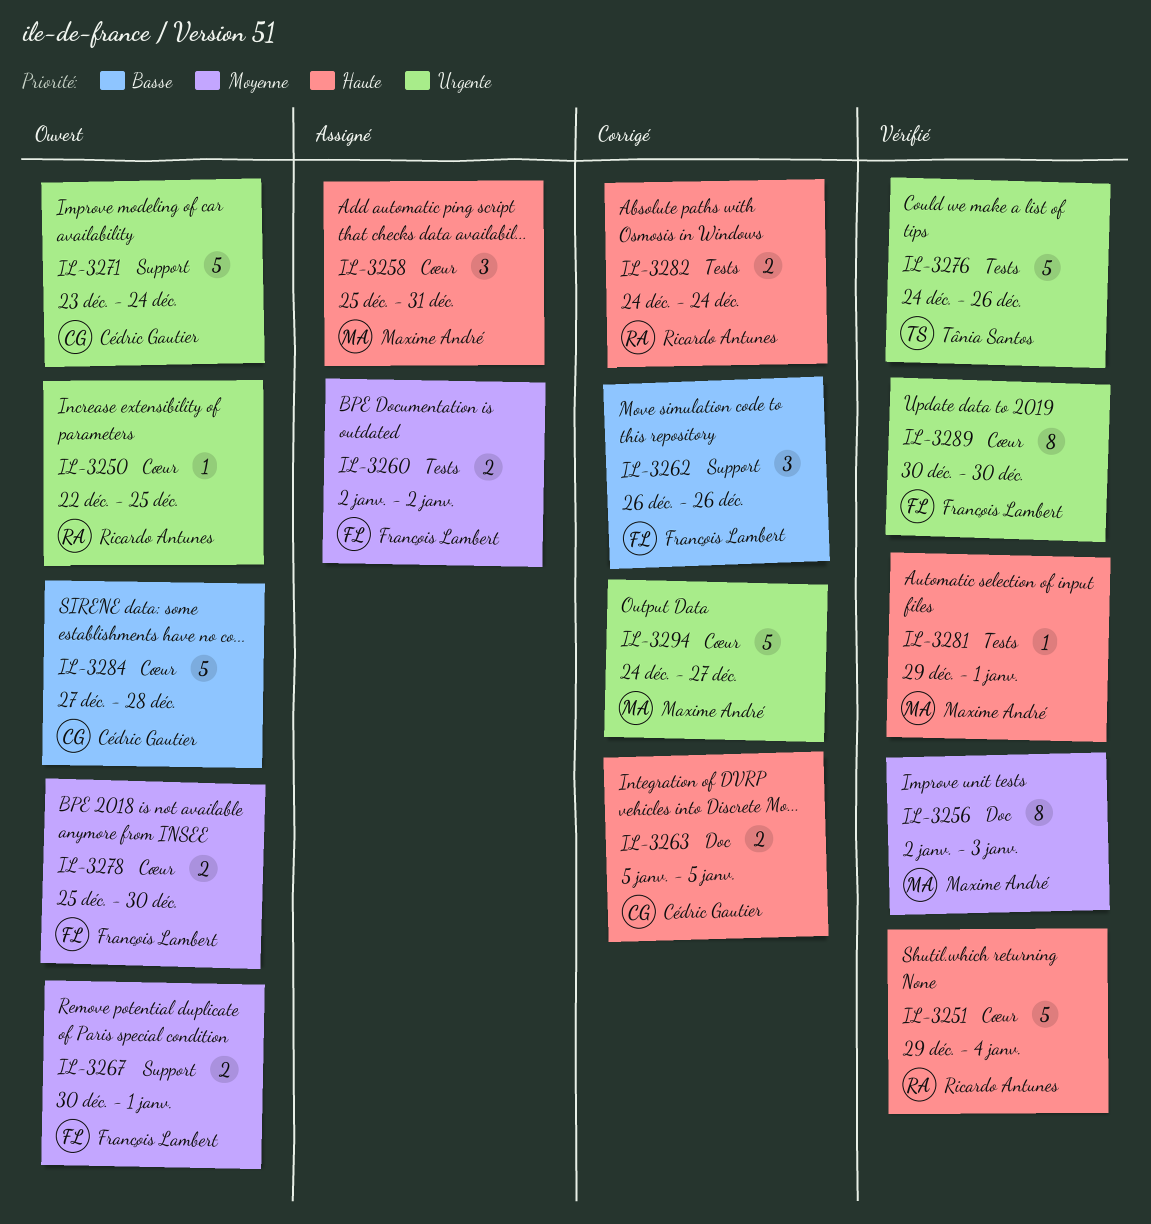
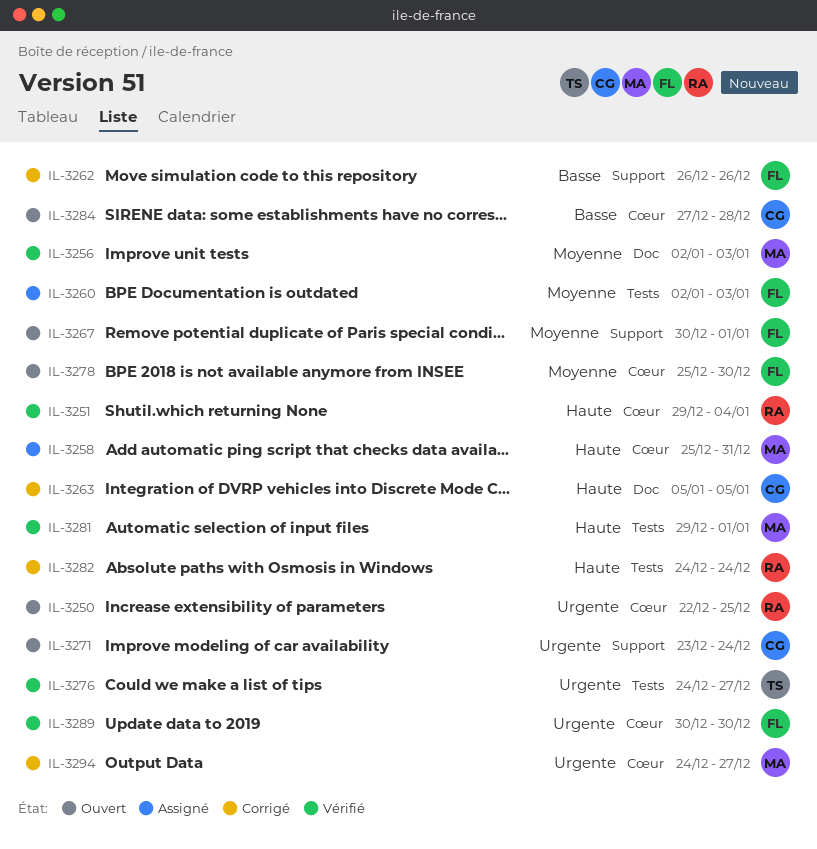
IL-3260, due: Jan 2 -> Jan 3
IL-3276, due: Dec 26 -> Dec 27

